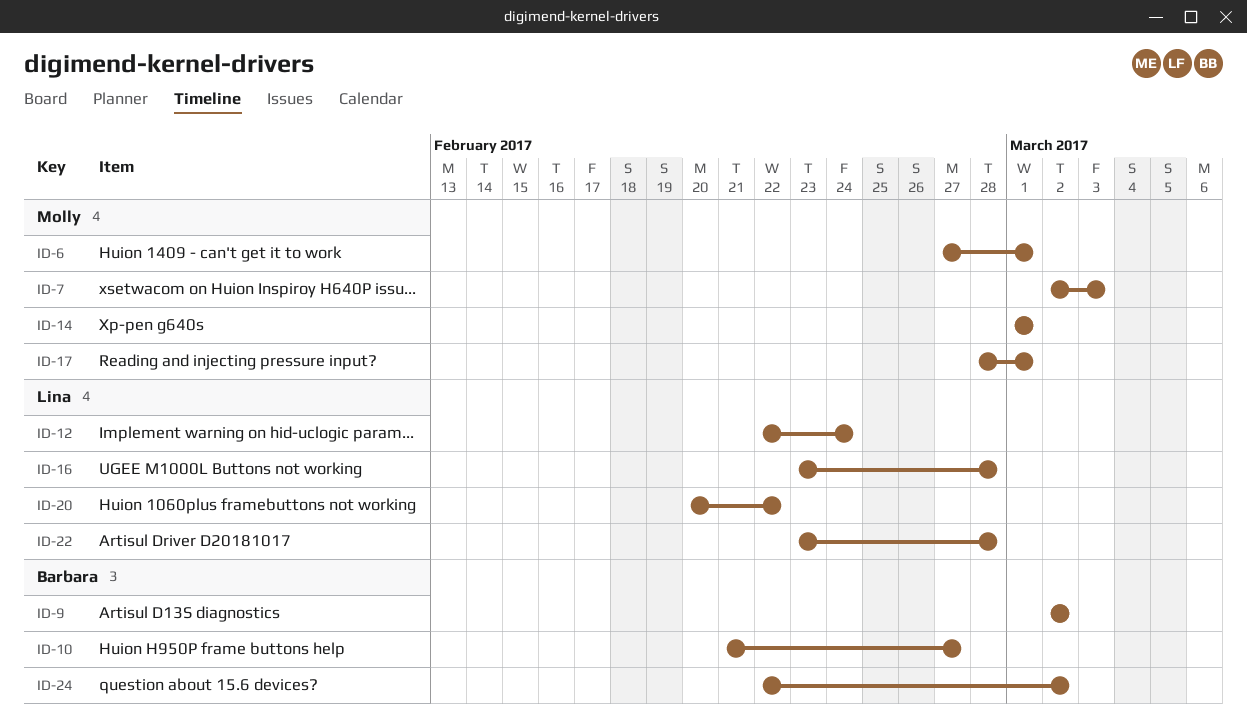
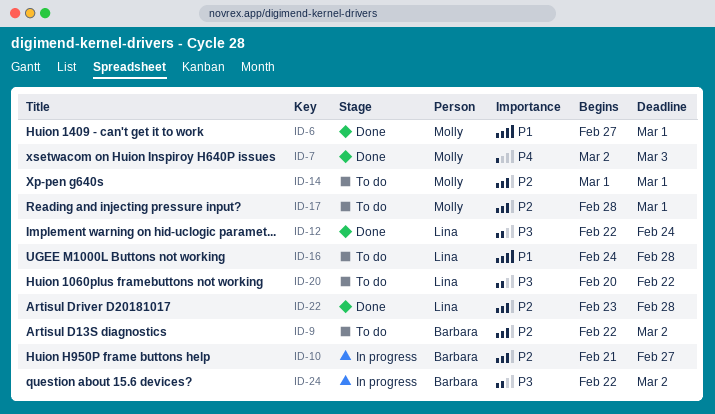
ID-9, start: Mar 2 -> Feb 22
ID-16, start: Feb 23 -> Feb 24

